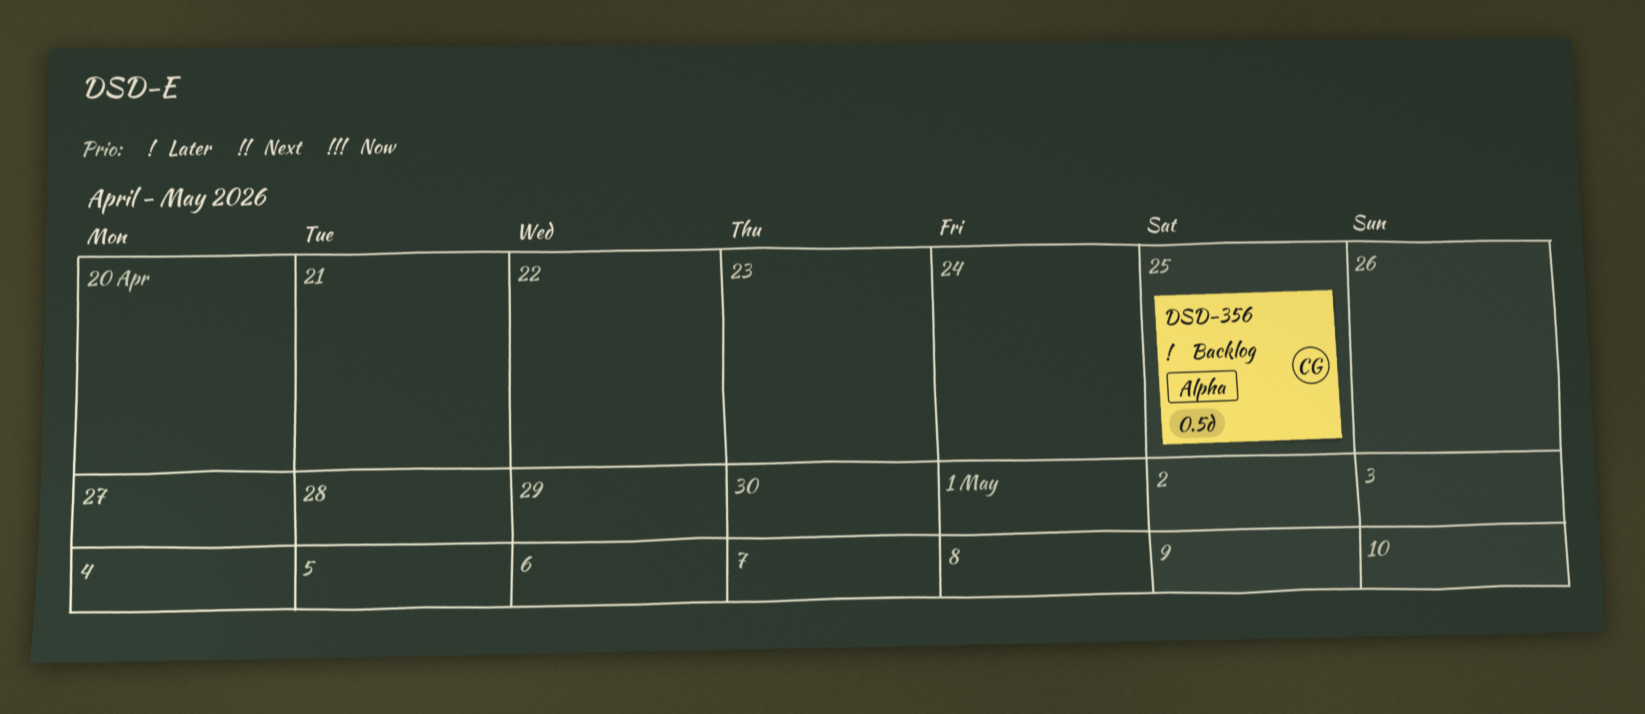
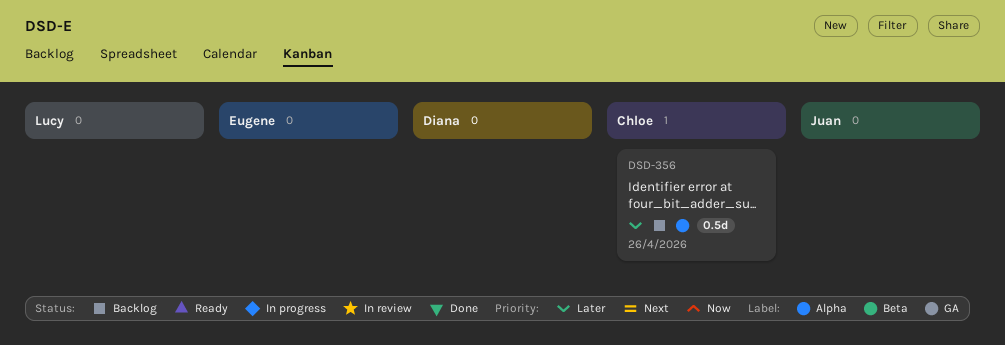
DSD-356, due: Apr 25 -> Apr 26

